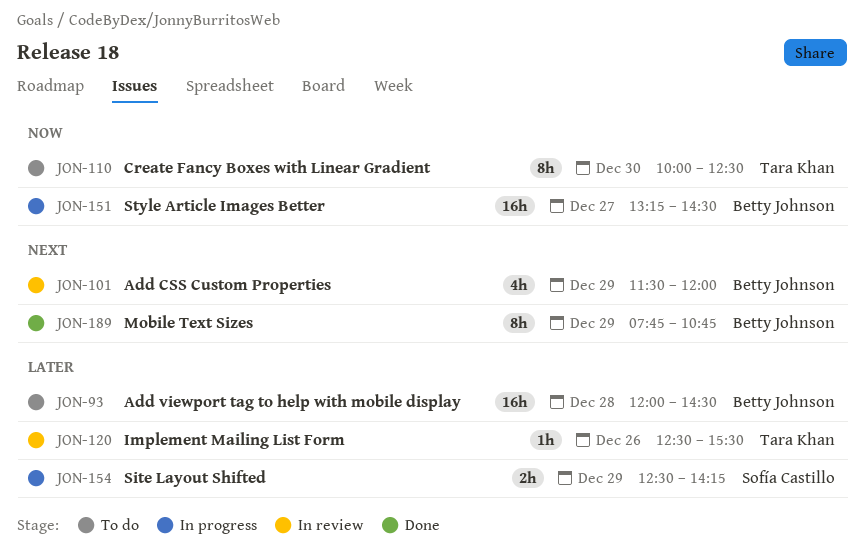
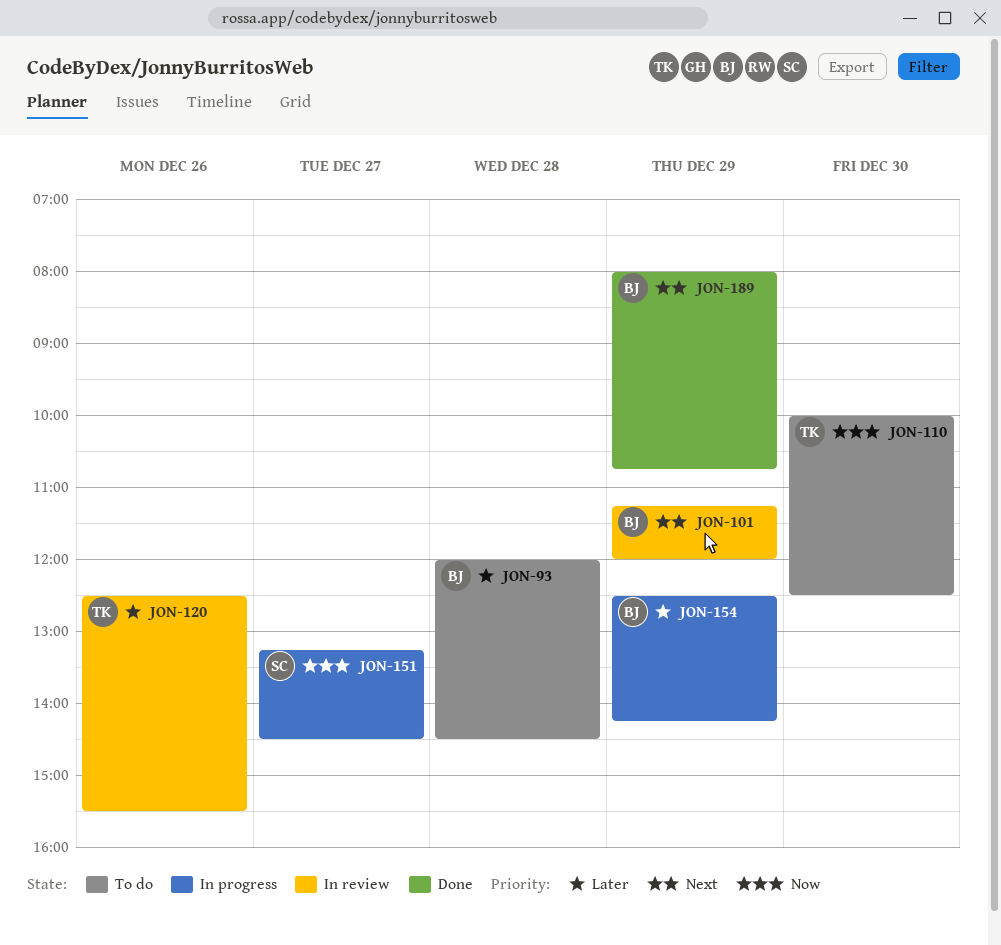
JON-101, begins: 11:30 -> 11:15
JON-151, owner: Betty Johnson -> Sofía Castillo
JON-154, owner: Sofía Castillo -> Betty Johnson
JON-189, begins: 07:45 -> 08:00

